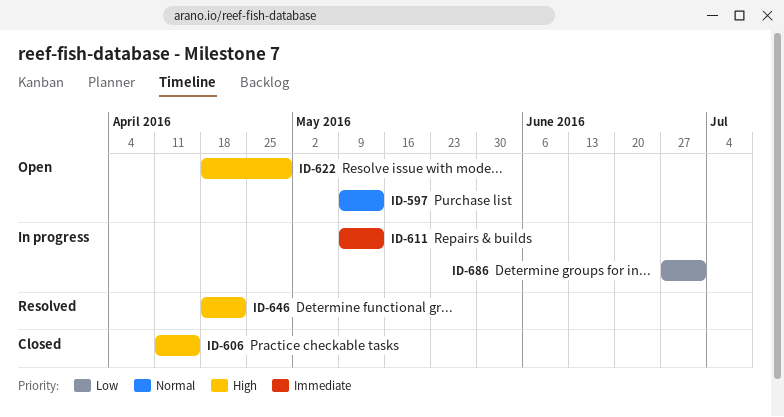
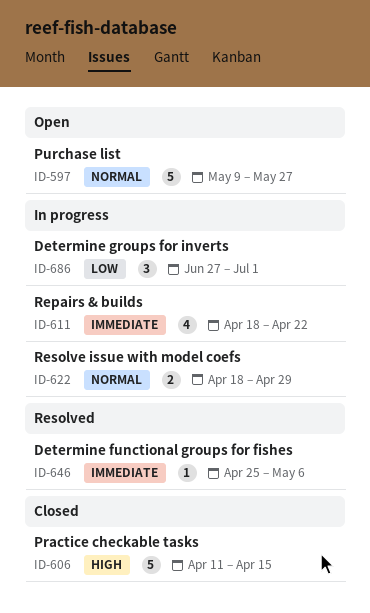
ID-597, due: May 13 -> May 27
ID-611, start: May 9 -> Apr 18
ID-611, due: May 13 -> Apr 22
ID-622, status: Open -> In progress
ID-622, priority: High -> Normal
ID-646, priority: High -> Immediate
ID-646, start: Apr 18 -> Apr 25
ID-646, due: Apr 22 -> May 6

